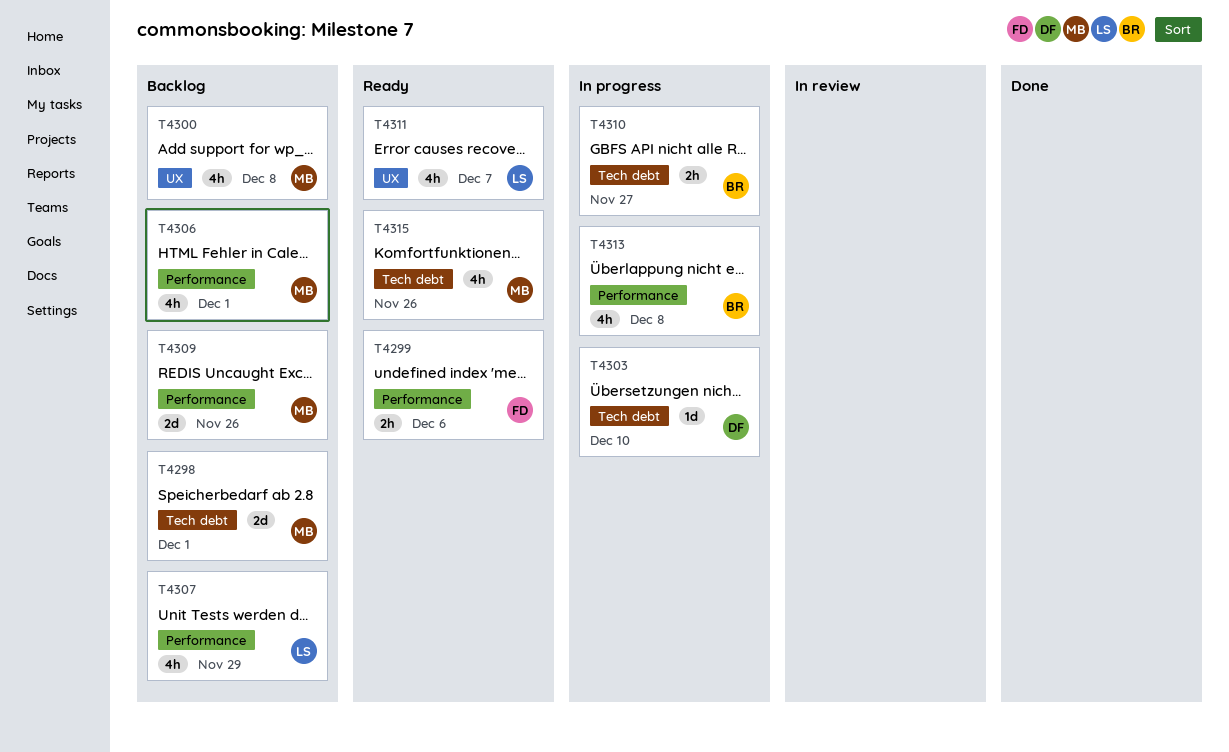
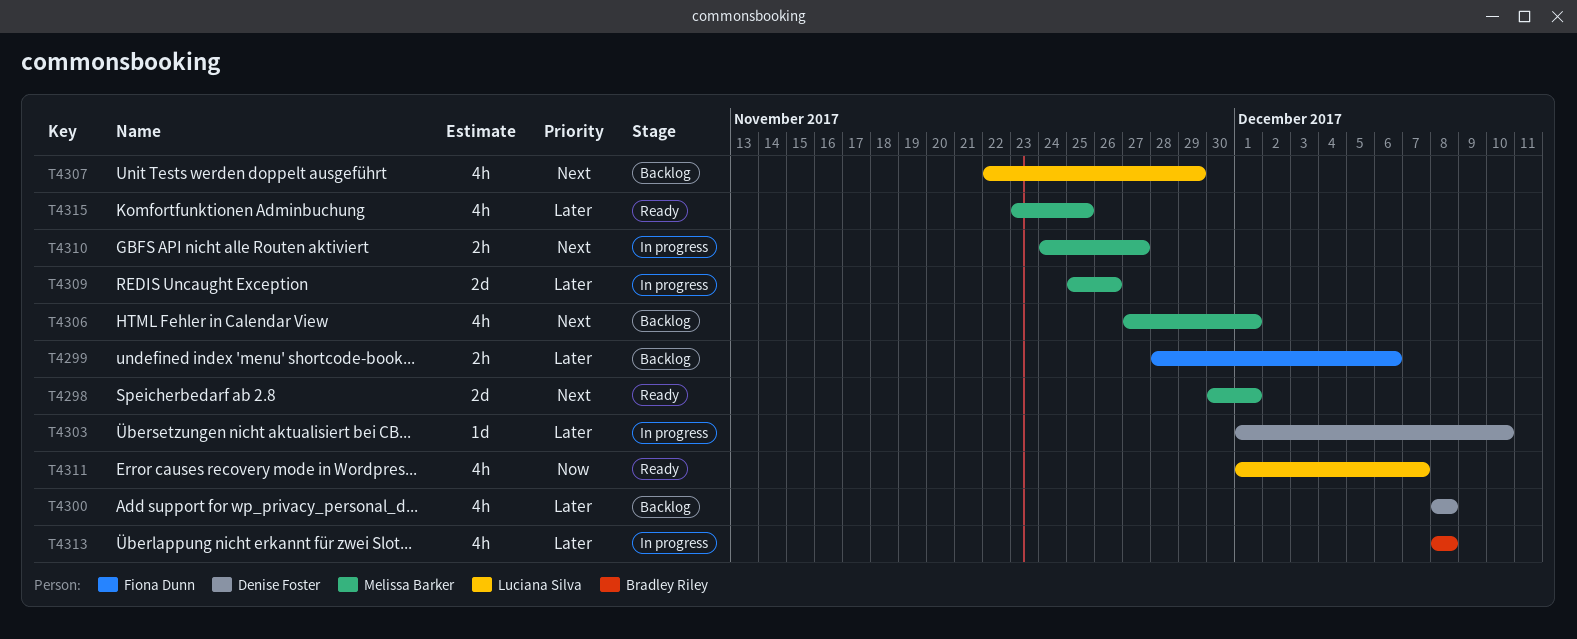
T4298, status: Backlog -> Ready
T4299, status: Ready -> Backlog
T4300, owner: Melissa Barker -> Denise Foster
T4309, status: Backlog -> In progress
T4310, owner: Bradley Riley -> Melissa Barker
T4315, due: Nov 26 -> Nov 25

